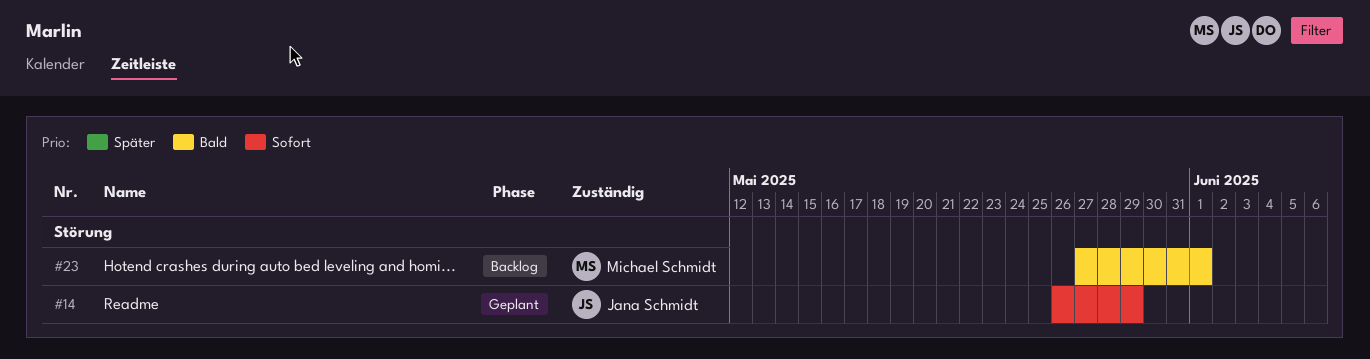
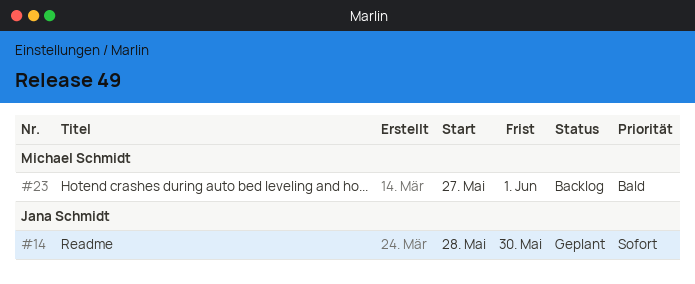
#14, start: May 26 -> May 28
#14, due: May 29 -> May 30

